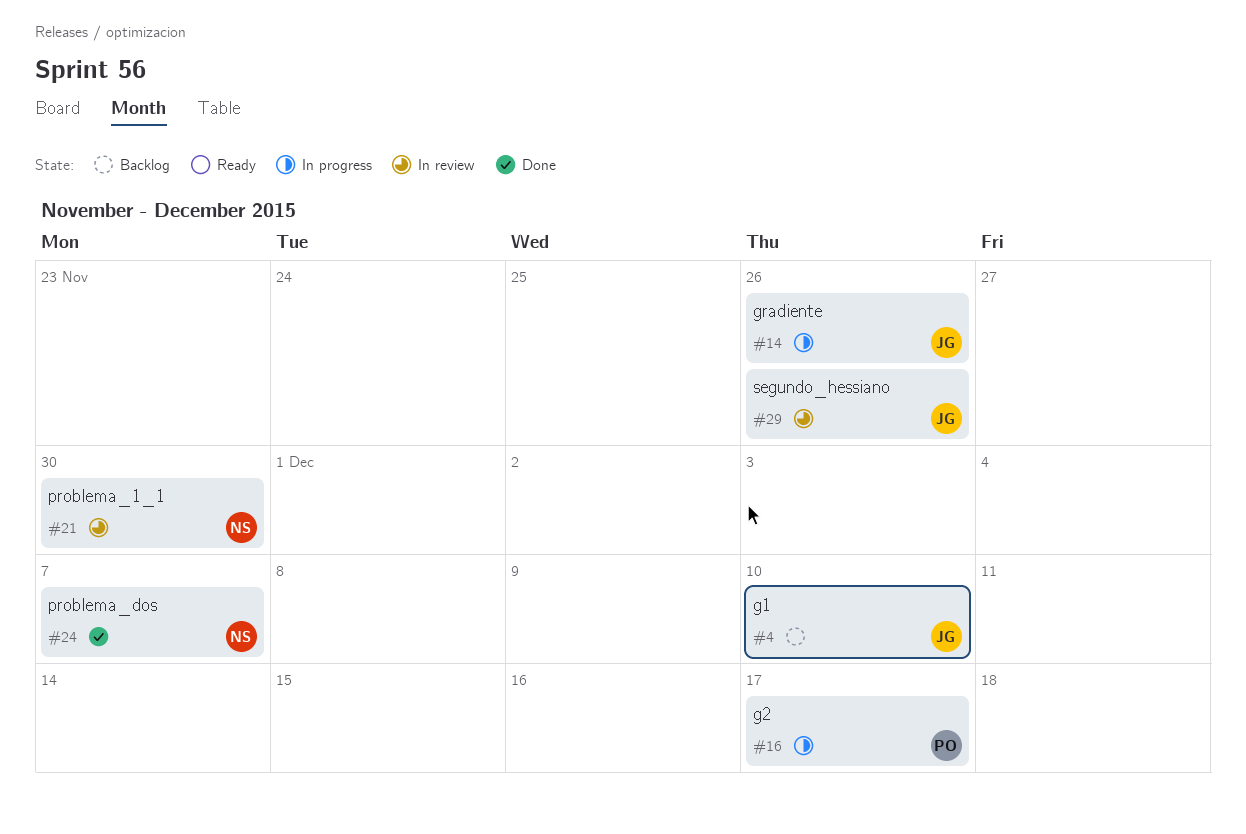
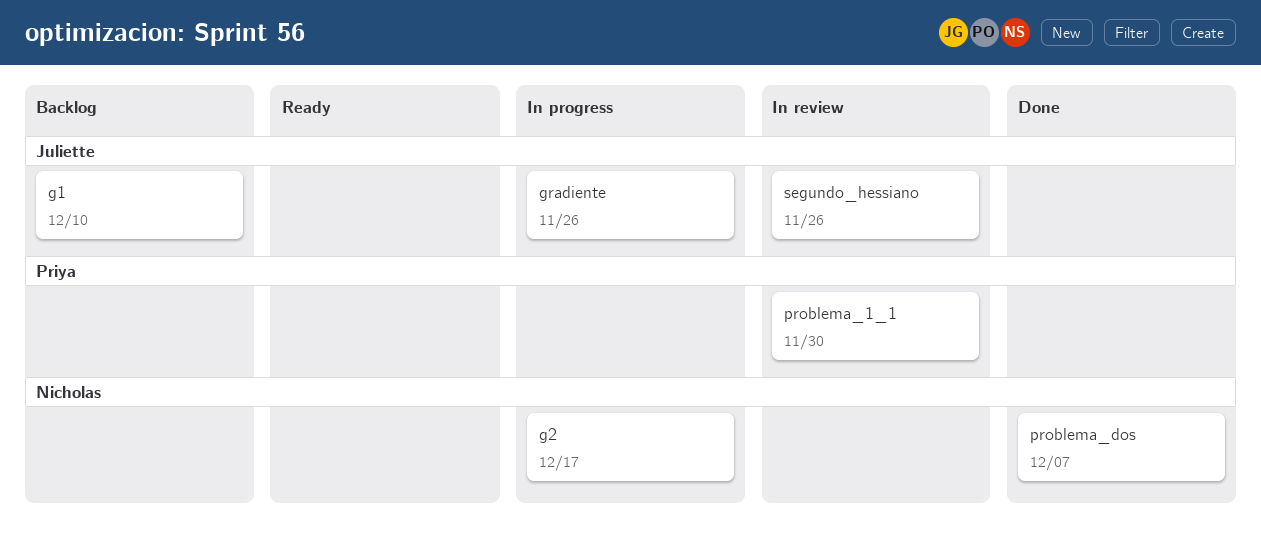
g2, owner: Priya -> Nicholas
problema_1_1, owner: Nicholas -> Priya

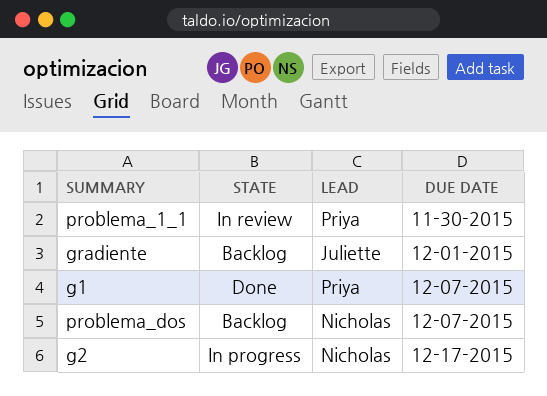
g1, status: Backlog -> Done
g1, owner: Juliette -> Priya
g1, due: Dec 10 -> Dec 7
gradiente, status: In progress -> Backlog
gradiente, due: Nov 26 -> Dec 1
problema_dos, status: Done -> Backlog
segundo_hessiano: present -> none

